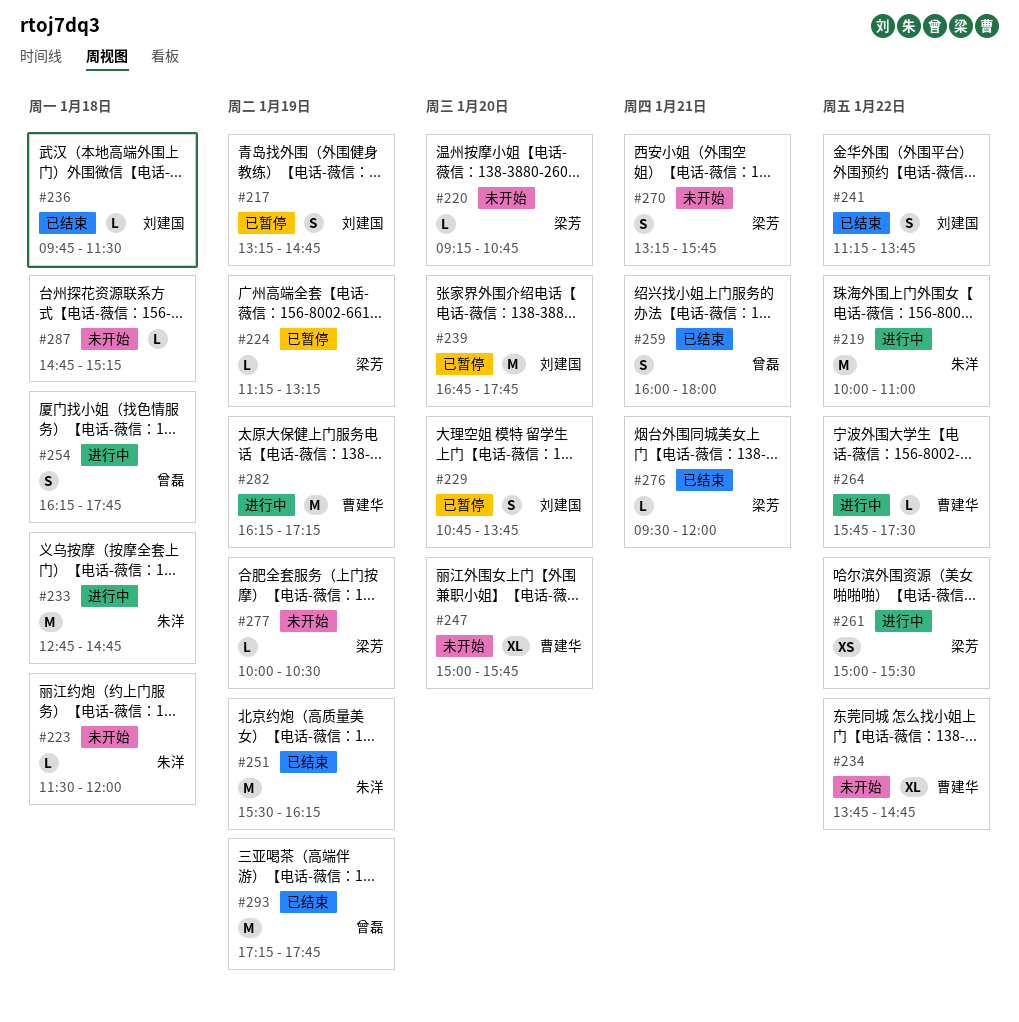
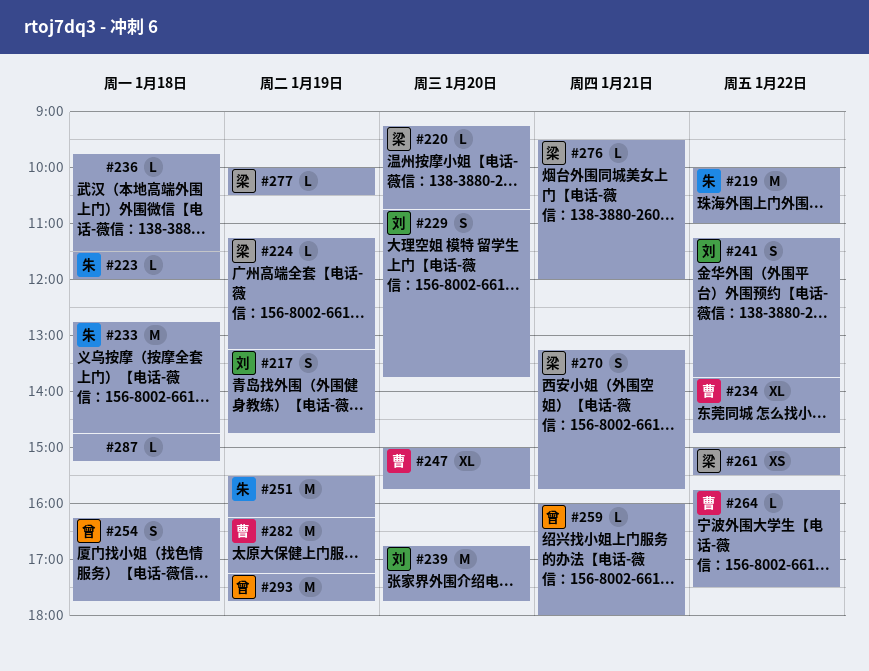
#236, owner: 刘建国 -> none
#259, estimate: S -> L

